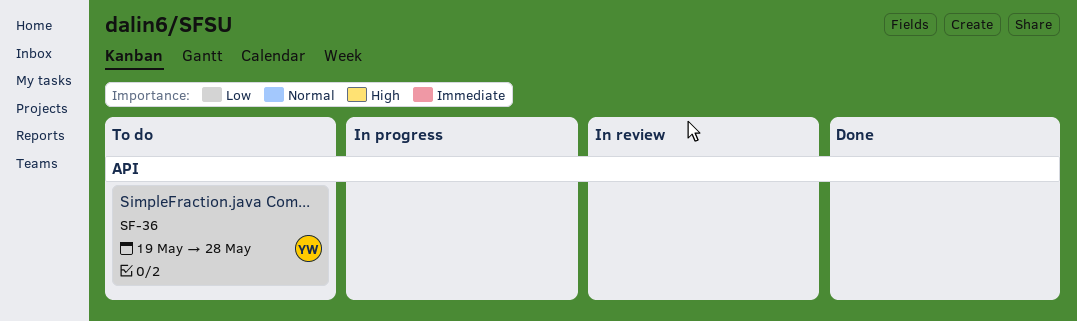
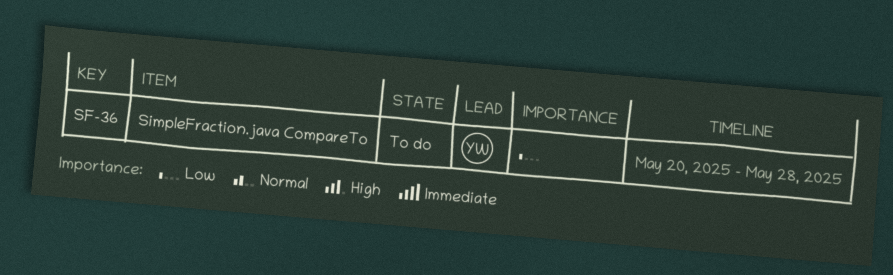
SF-36, start: May 19 -> May 20

